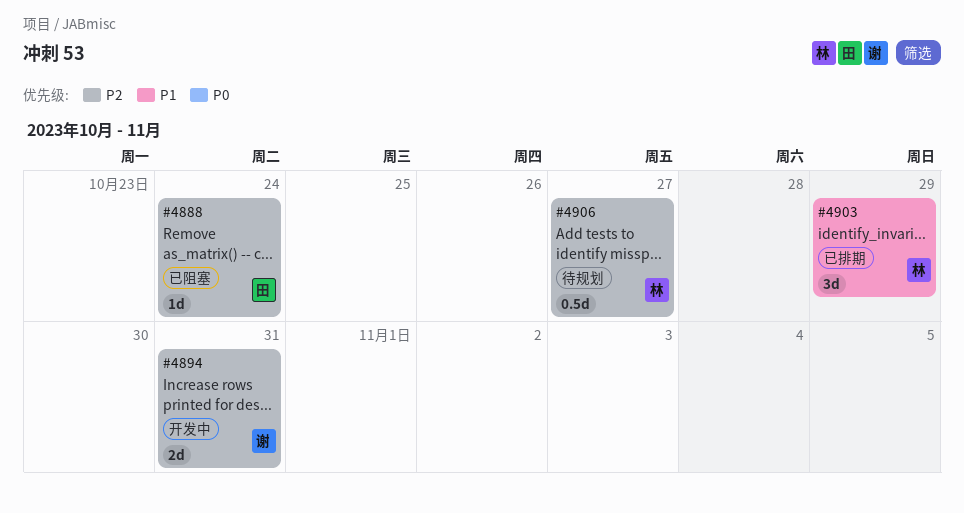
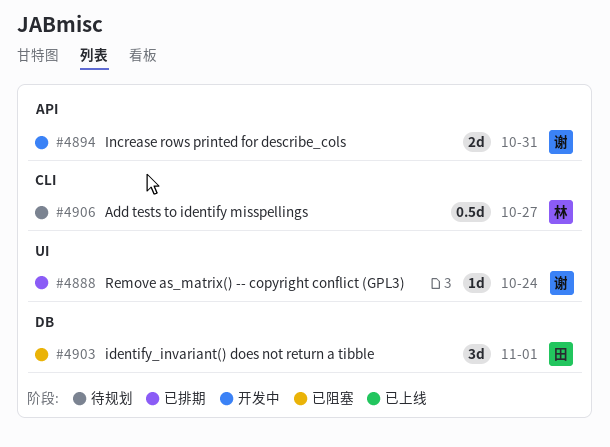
#4888, status: 已阻塞 -> 已排期
#4888, owner: 田 -> 谢
#4903, status: 已排期 -> 已阻塞
#4903, owner: 林 -> 田
#4903, due: Oct 29 -> Nov 1

